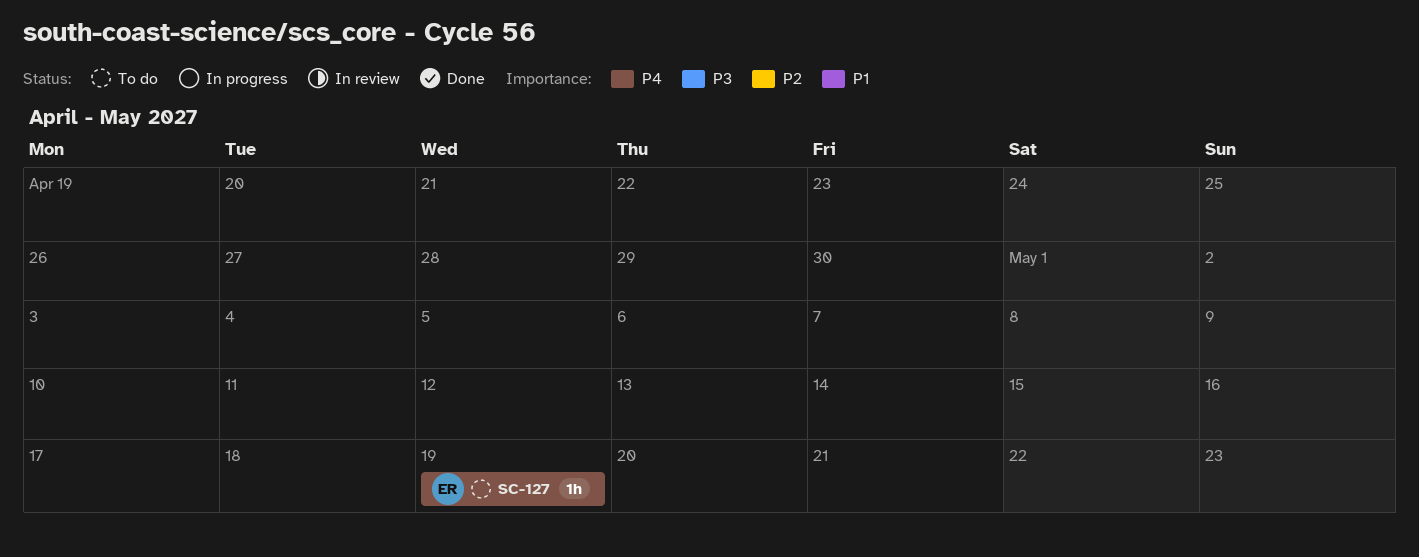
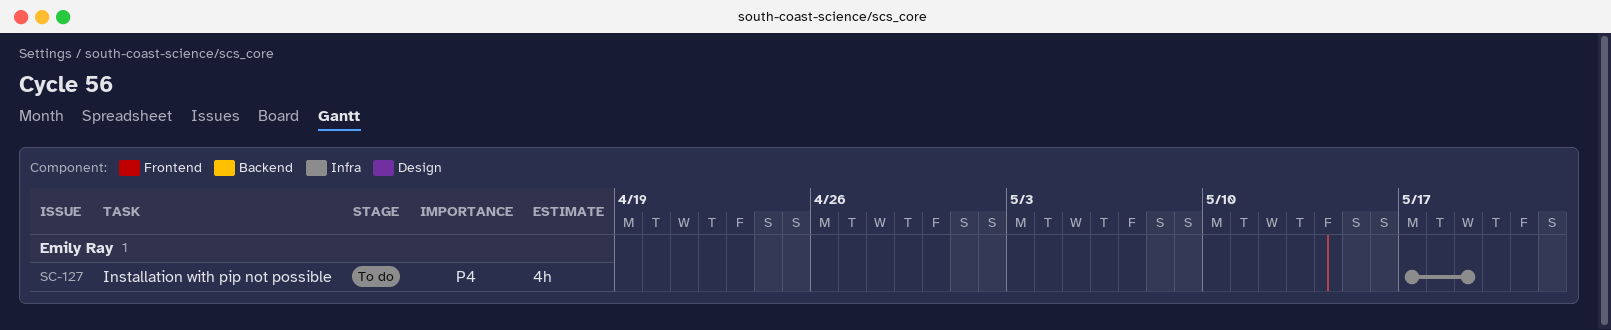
SC-127, estimate: 1h -> 4h
SC-127, start: May 19 -> May 17

